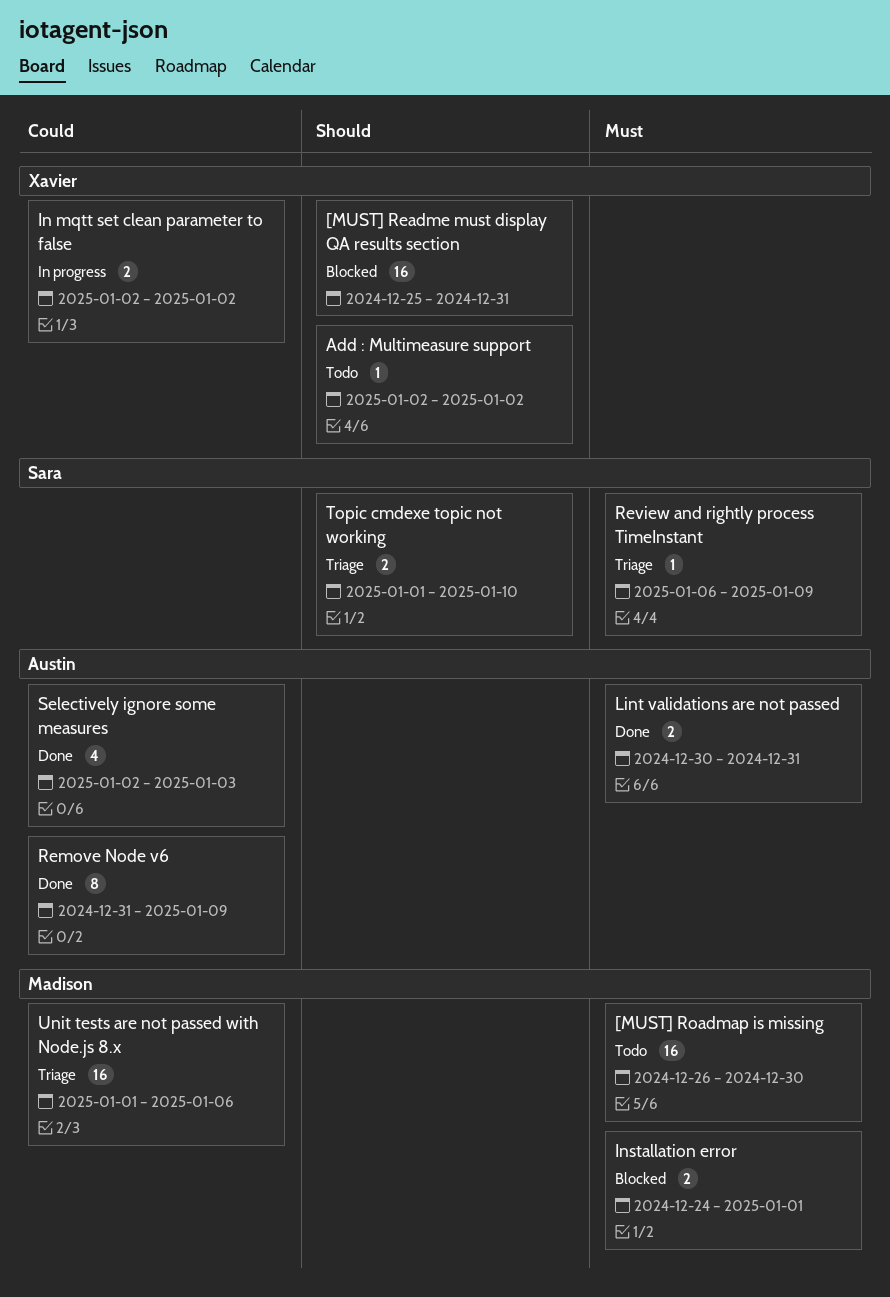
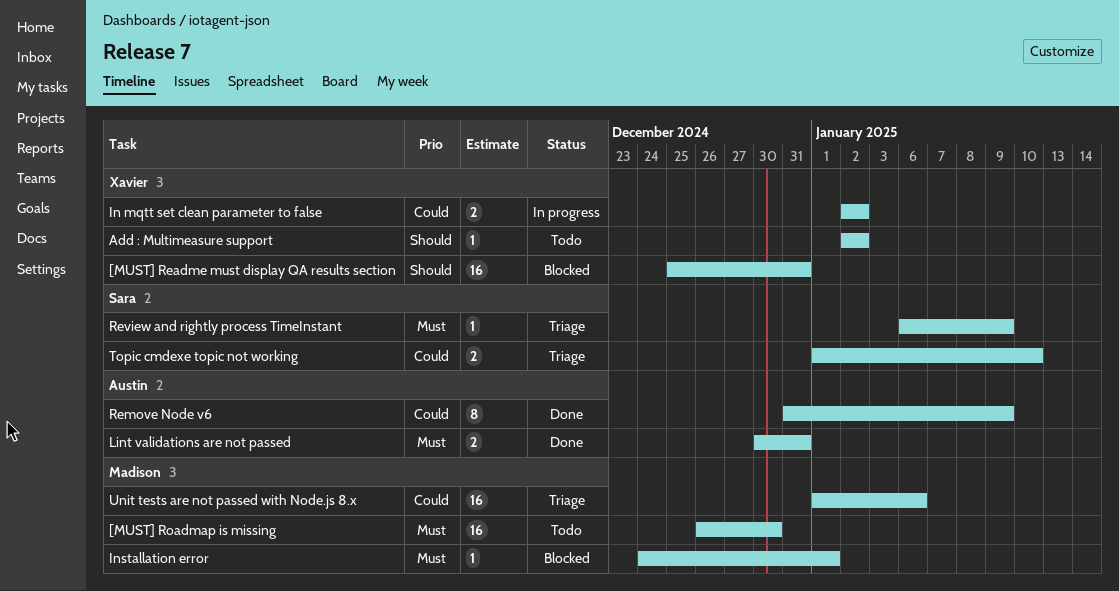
Installation error, estimate: 2 -> 1
Selectively ignore some measures: present -> none
Topic cmdexe topic not working, priority: Should -> Could

